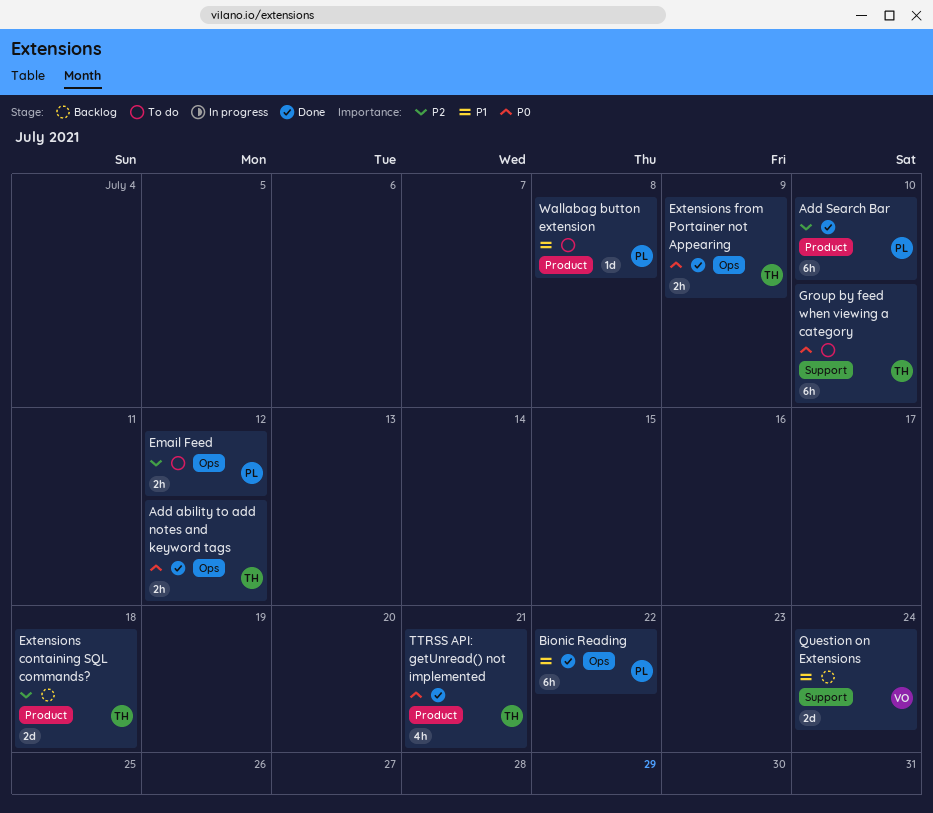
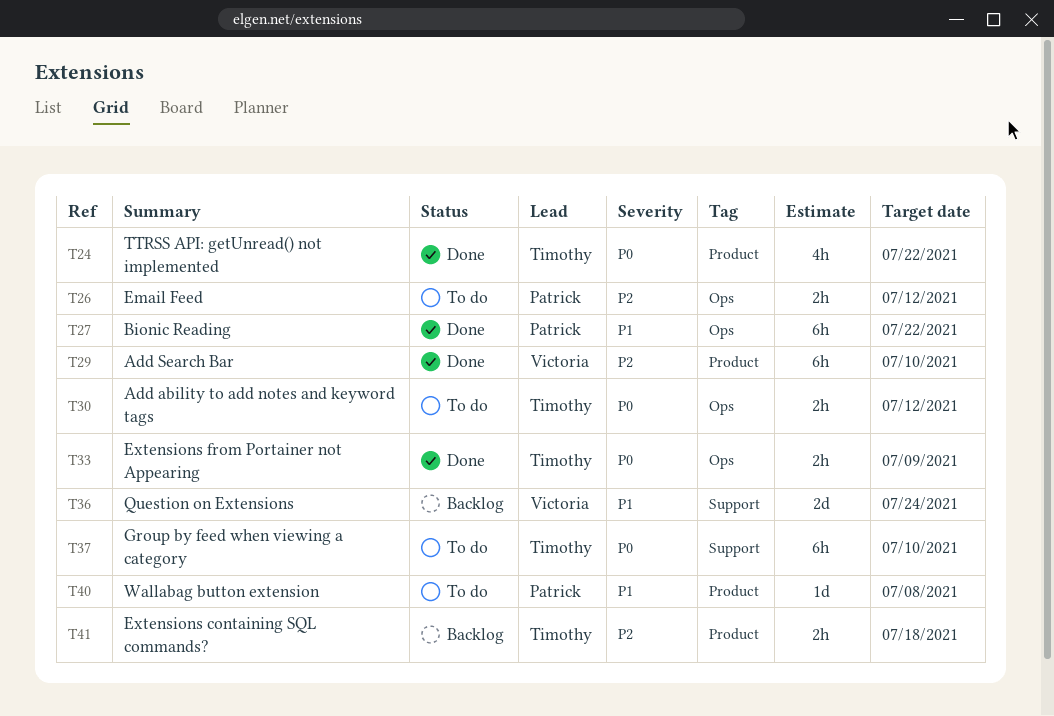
Add ability to add notes and keyword tags, status: Done -> To do
Add Search Bar, owner: Patrick -> Victoria
Extensions containing SQL commands?, estimate: 2d -> 2h
TTRSS API: getUnread() not implemented, due: Jul 21 -> Jul 22

